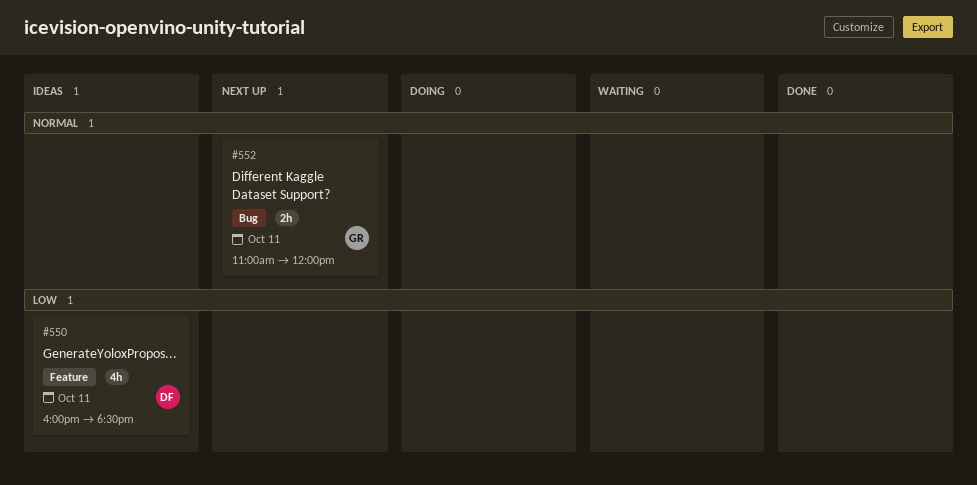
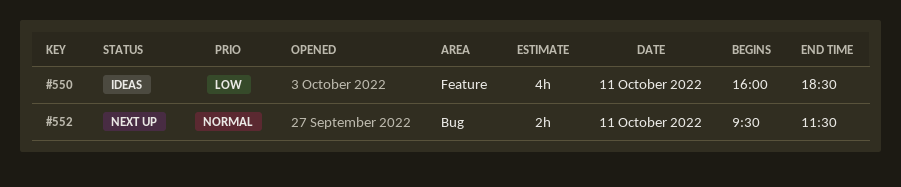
#552, begins: 11:00 -> 09:30
#552, ends: 12:00 -> 11:30

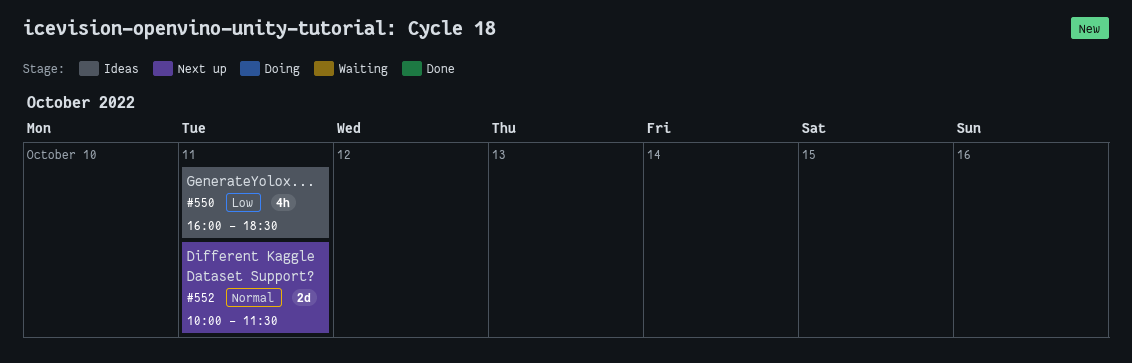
#552, estimate: 2h -> 2d
#552, begins: 09:30 -> 10:00

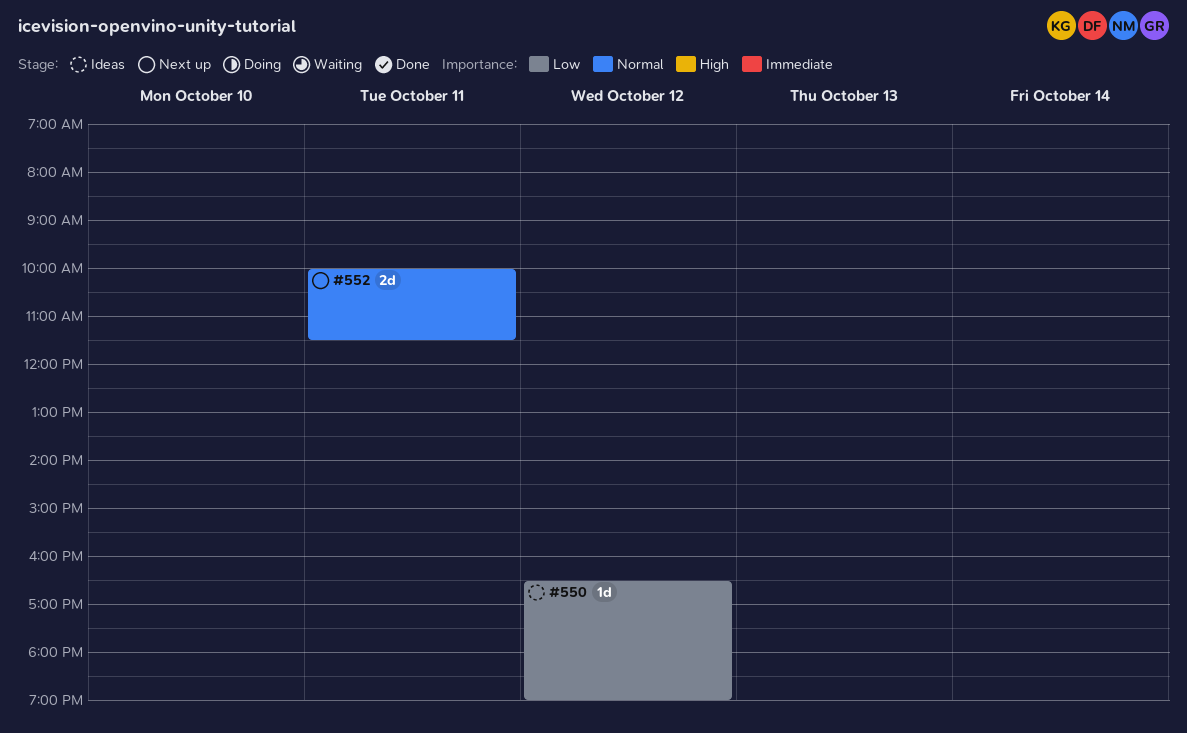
#550, estimate: 4h -> 1d
#550, day: Oct 11 -> Oct 12
#550, begins: 16:00 -> 16:30
#550, ends: 18:30 -> 19:00

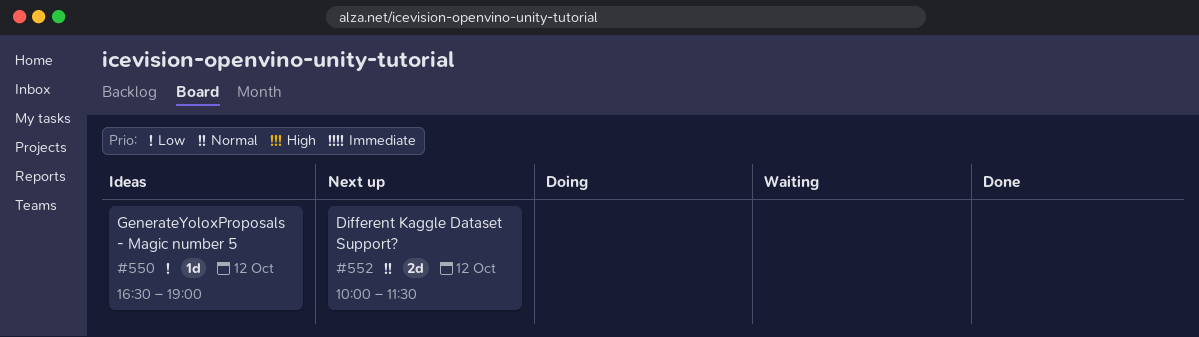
#552, day: Oct 11 -> Oct 12

